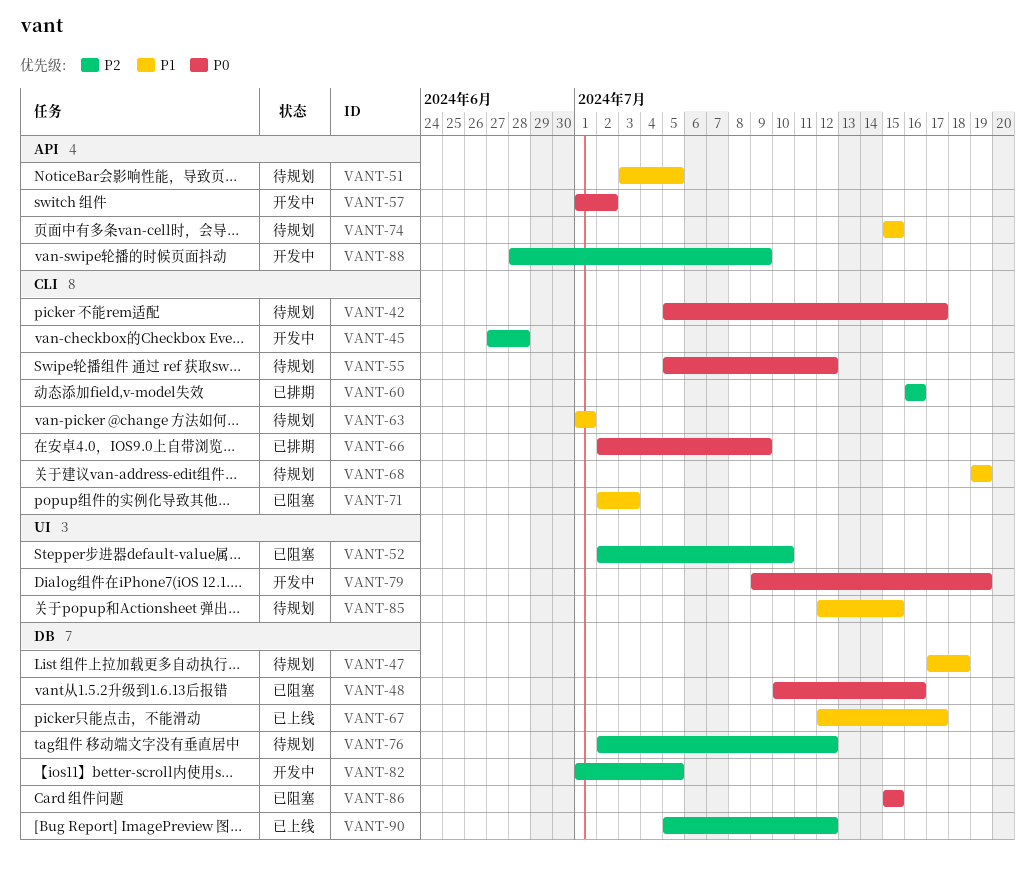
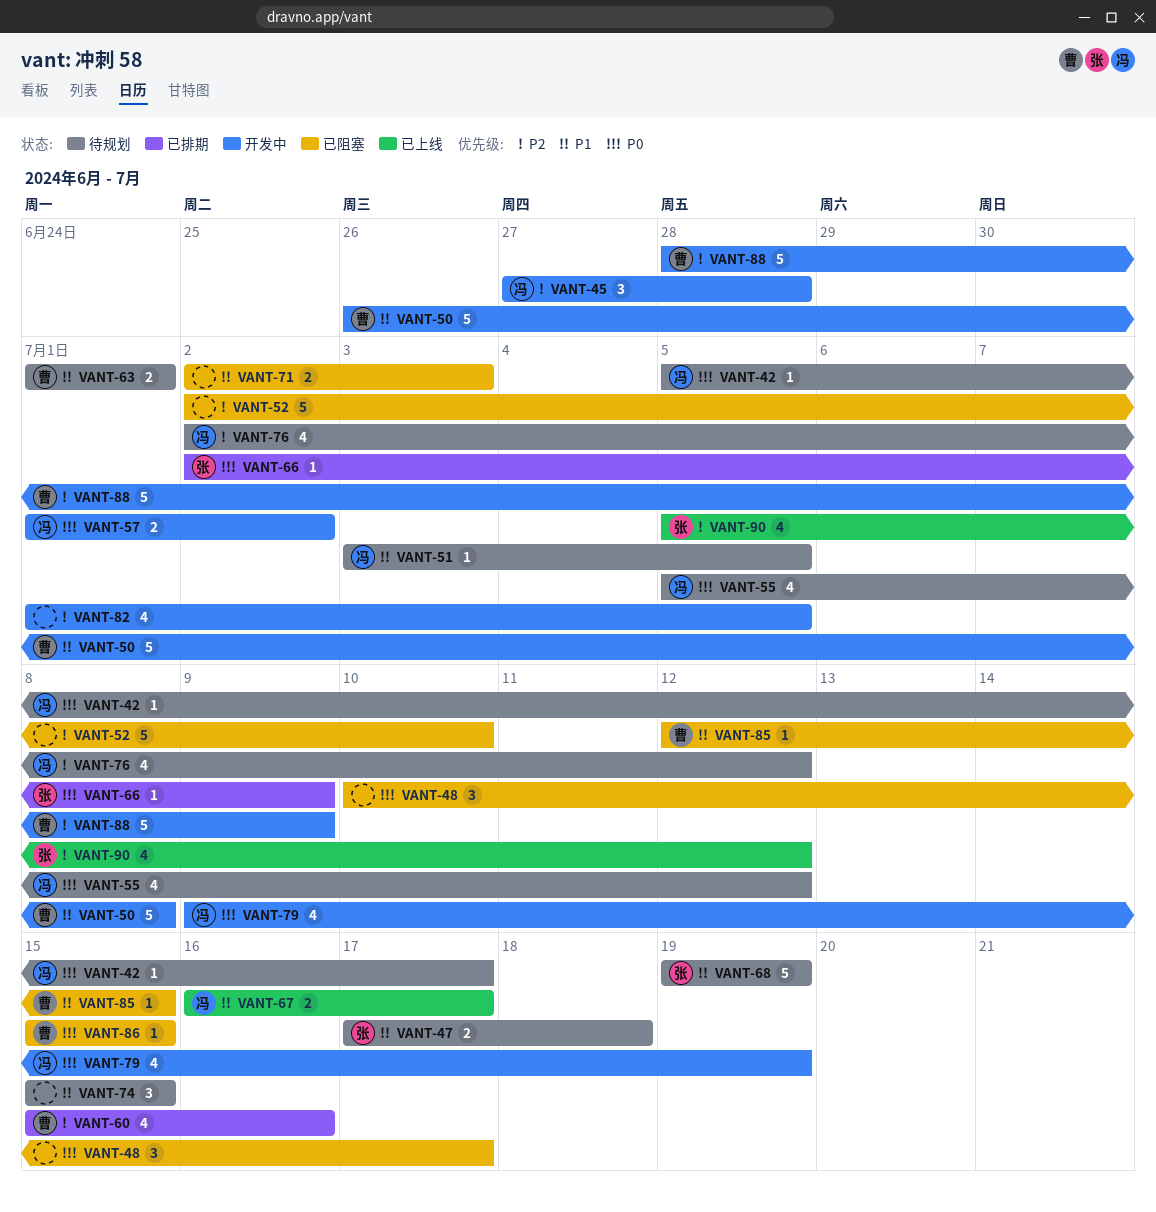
VANT-48, due: Jul 16 -> Jul 17
VANT-50: none -> present
VANT-60, start: Jul 16 -> Jul 15
VANT-67, start: Jul 12 -> Jul 16
VANT-85, status: 待规划 -> 已阻塞

